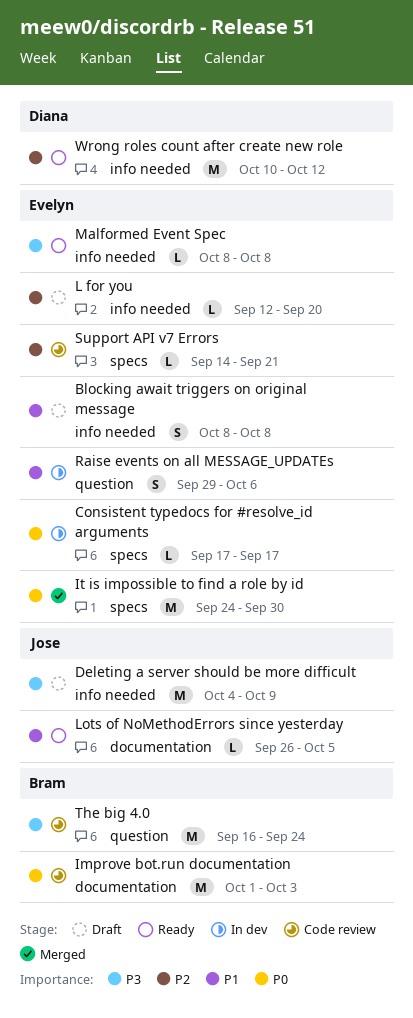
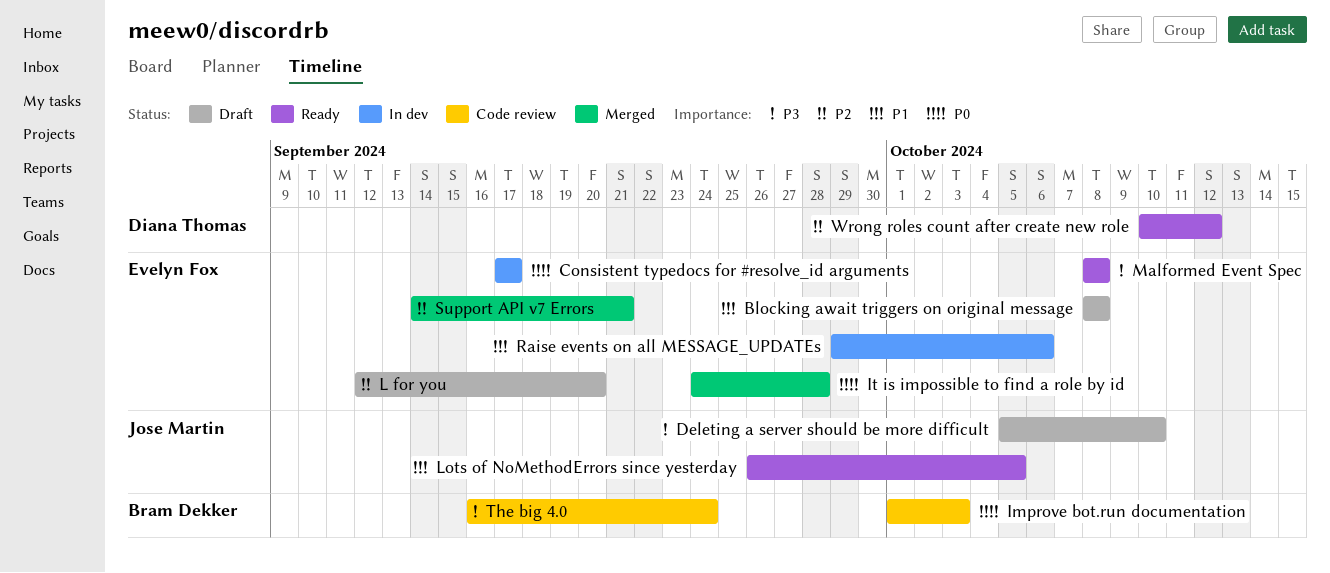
Deleting a server should be more difficult, start: Oct 4 -> Oct 5
Deleting a server should be more difficult, due: Oct 9 -> Oct 10
It is impossible to find a role by id, due: Sep 30 -> Sep 28
Support API v7 Errors, status: Code review -> Merged

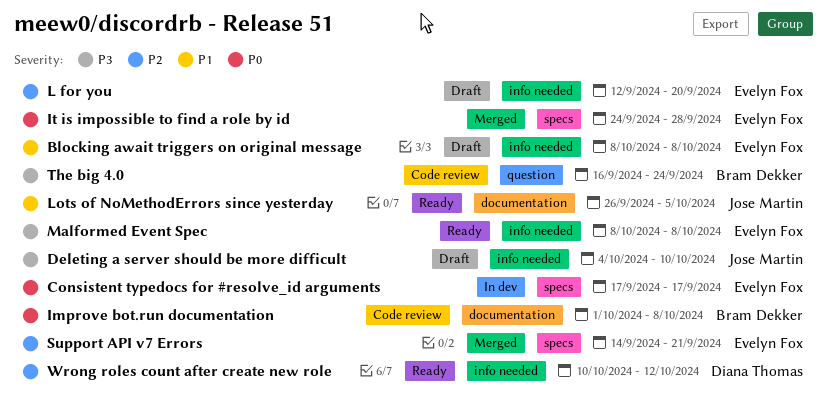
Deleting a server should be more difficult, start: Oct 5 -> Oct 4
Improve bot.run documentation, due: Oct 3 -> Oct 8
Raise events on all MESSAGE_UPDATEs: present -> none

